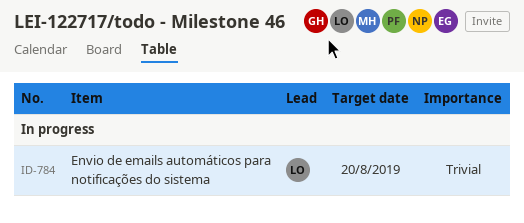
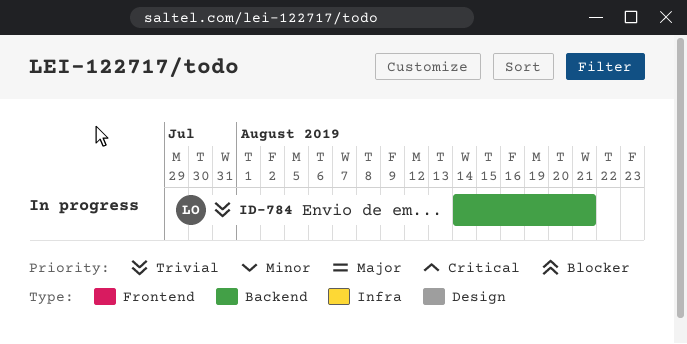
ID-784, due: Aug 20 -> Aug 21

